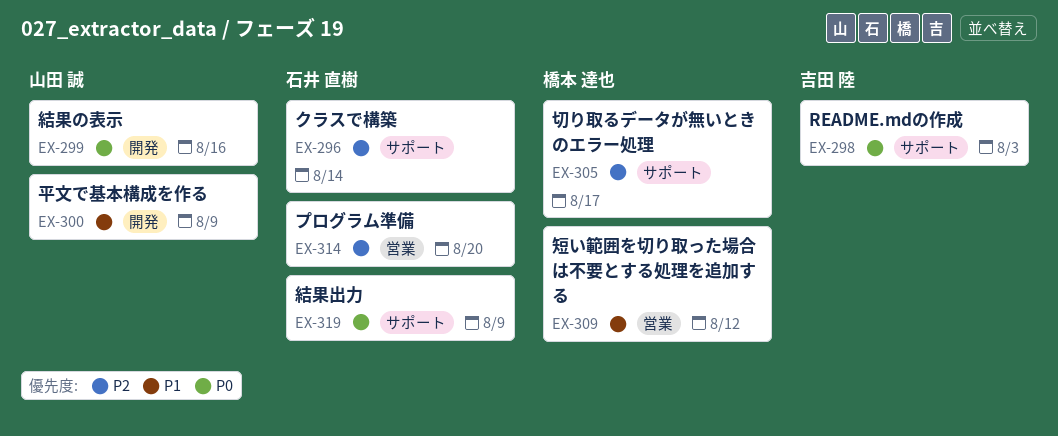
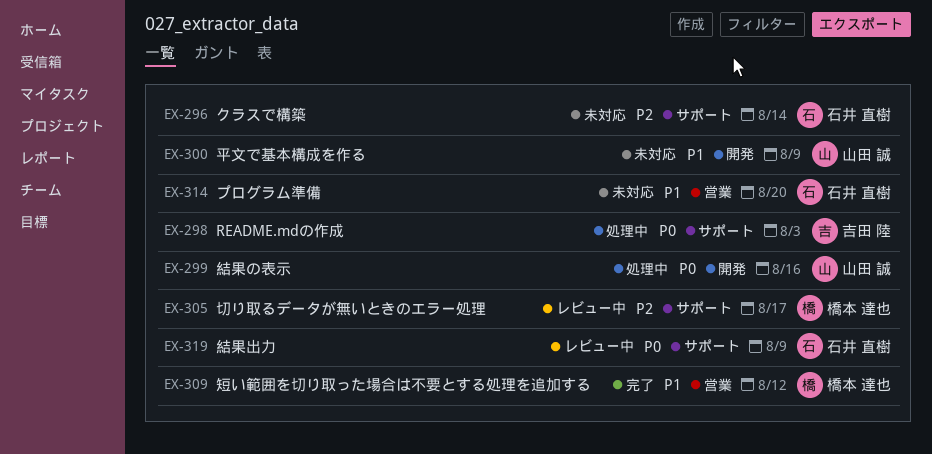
EX-314, priority: P2 -> P1

